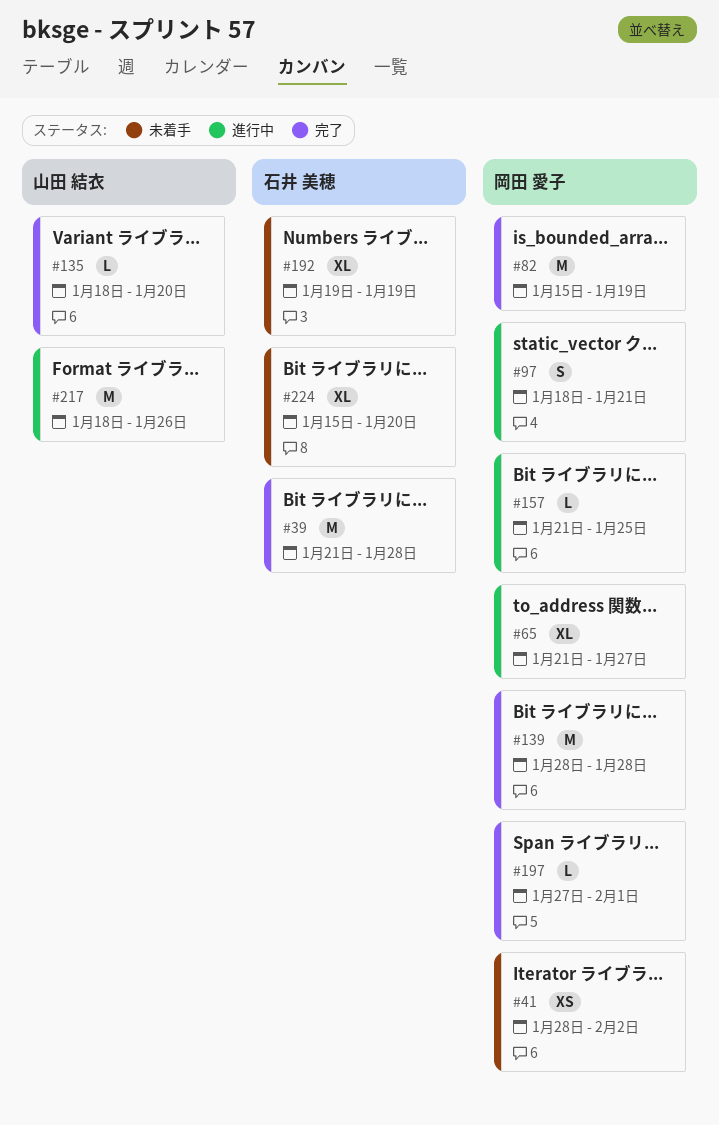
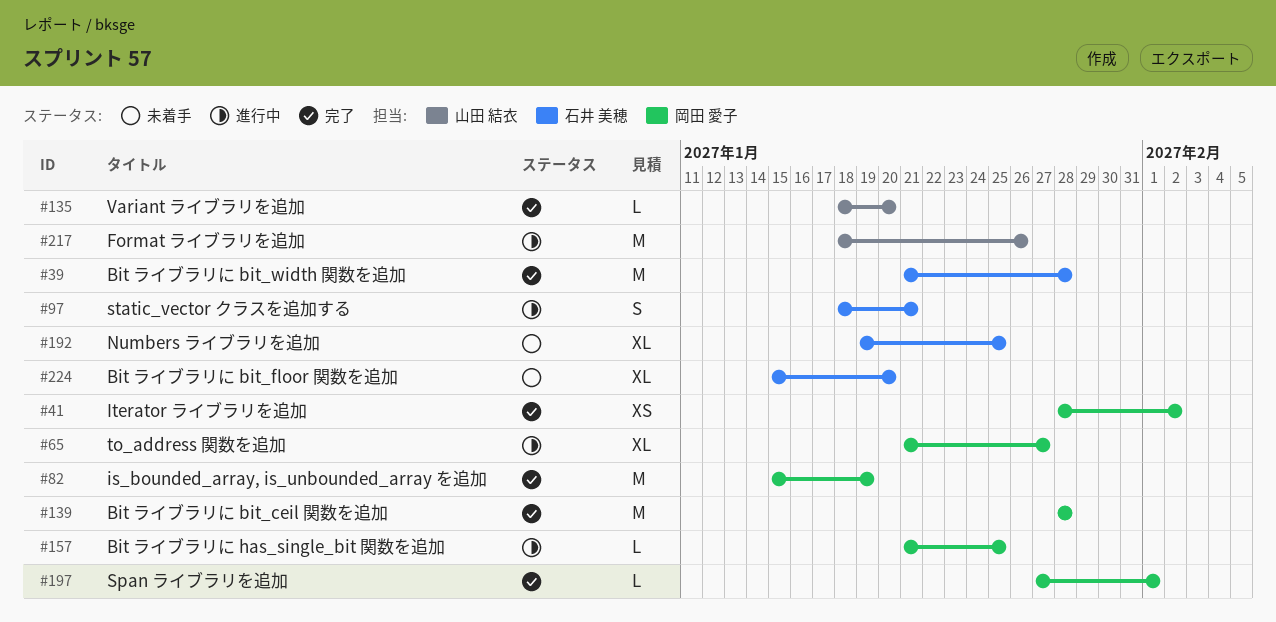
#41, status: 未着手 -> 完了
#97, owner: 岡田 愛子 -> 石井 美穂
#192, due: Jan 19 -> Jan 25

